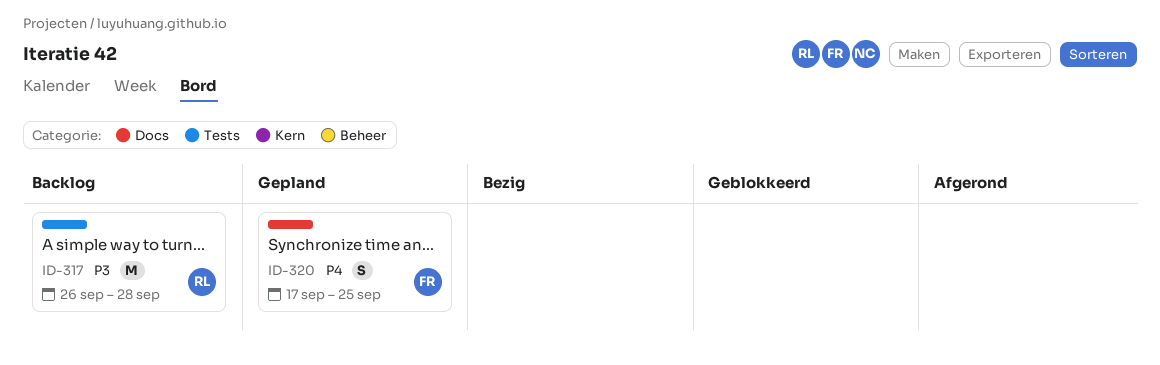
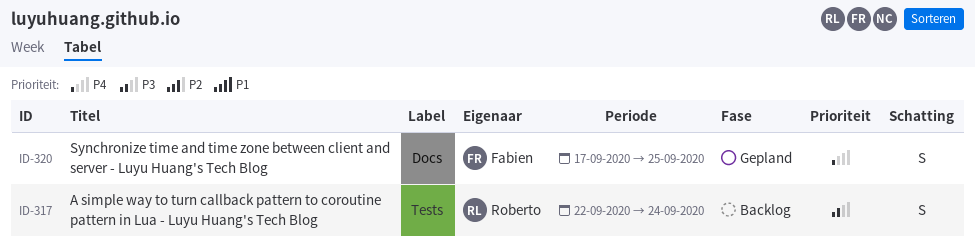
ID-317, estimate: M -> S
ID-317, start: Sep 26 -> Sep 22
ID-317, due: Sep 28 -> Sep 24

